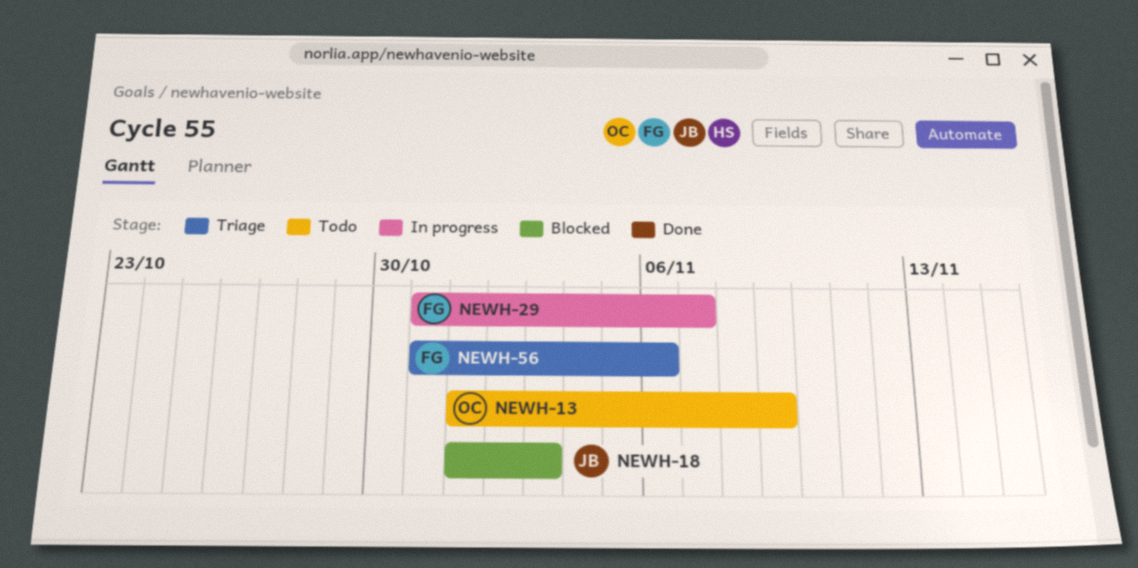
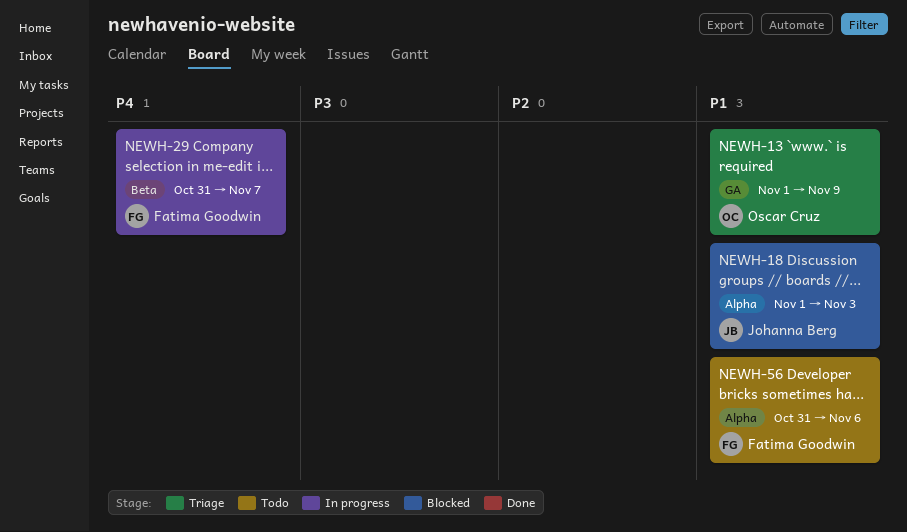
NEWH-13, status: Todo -> Triage
NEWH-56, status: Triage -> Todo

